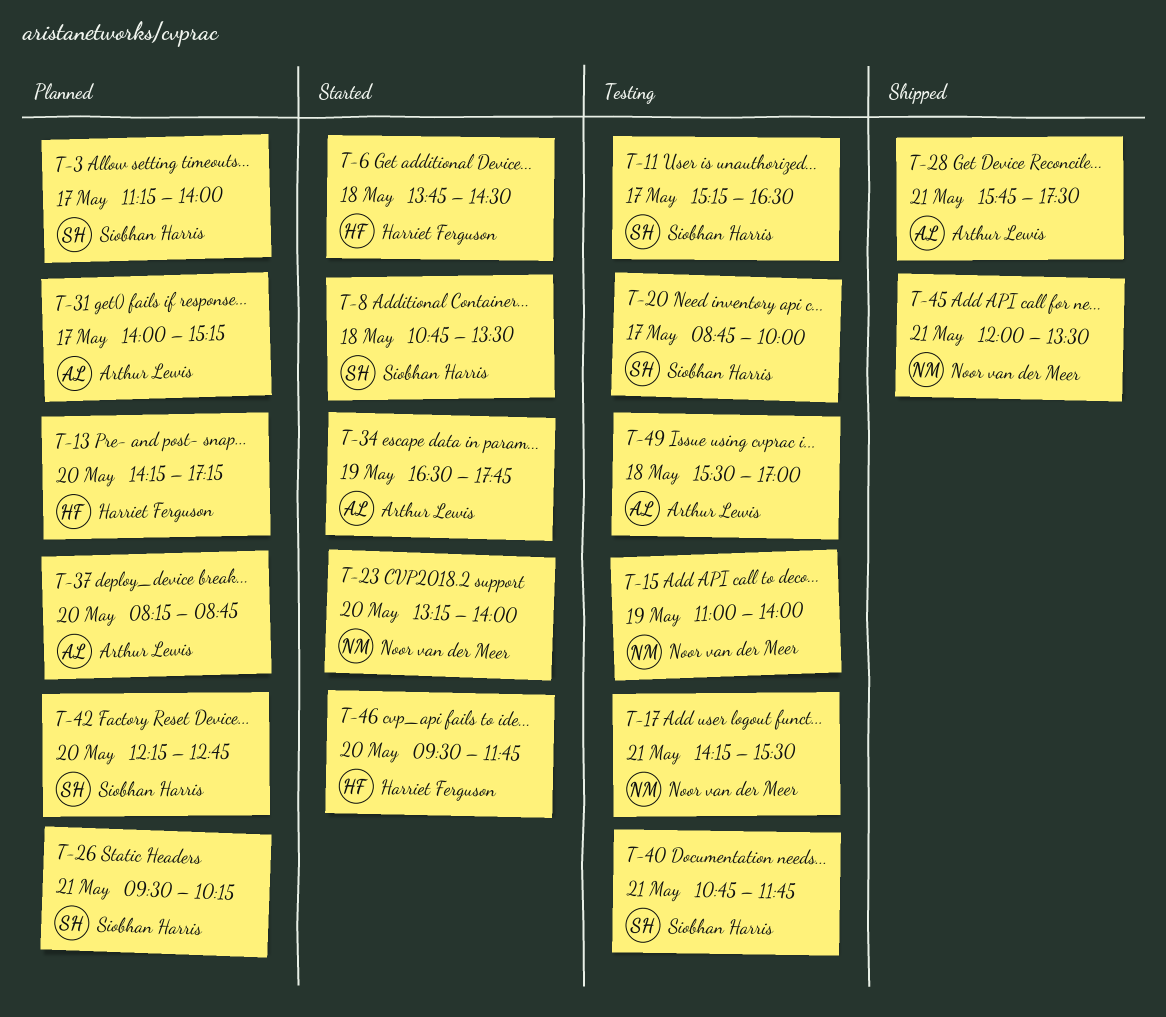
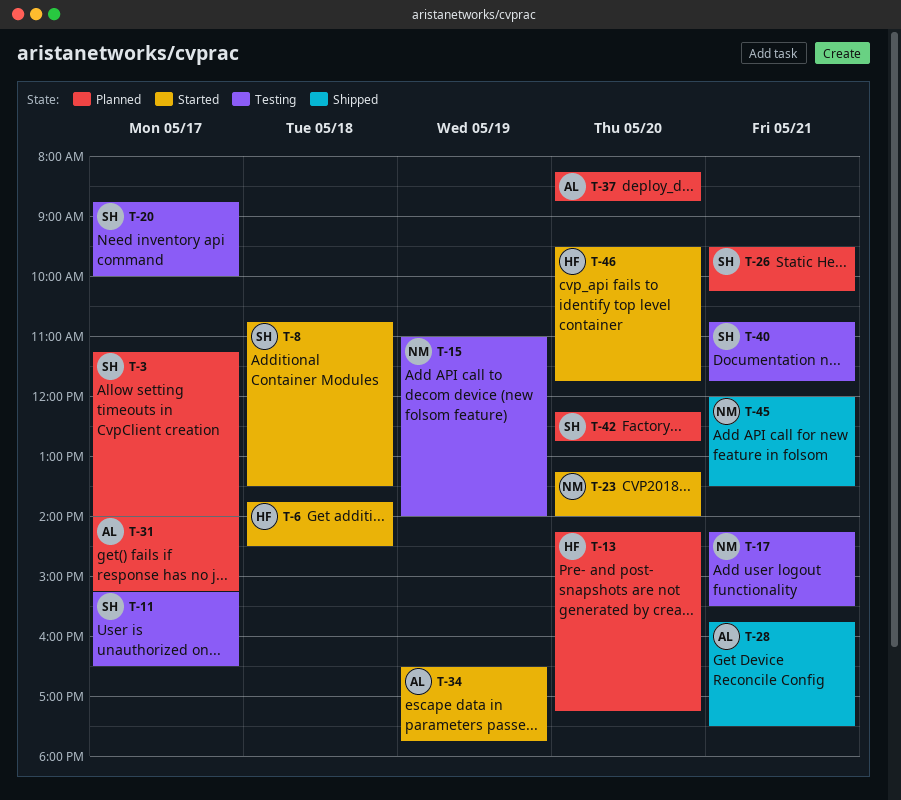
T-49: present -> none

